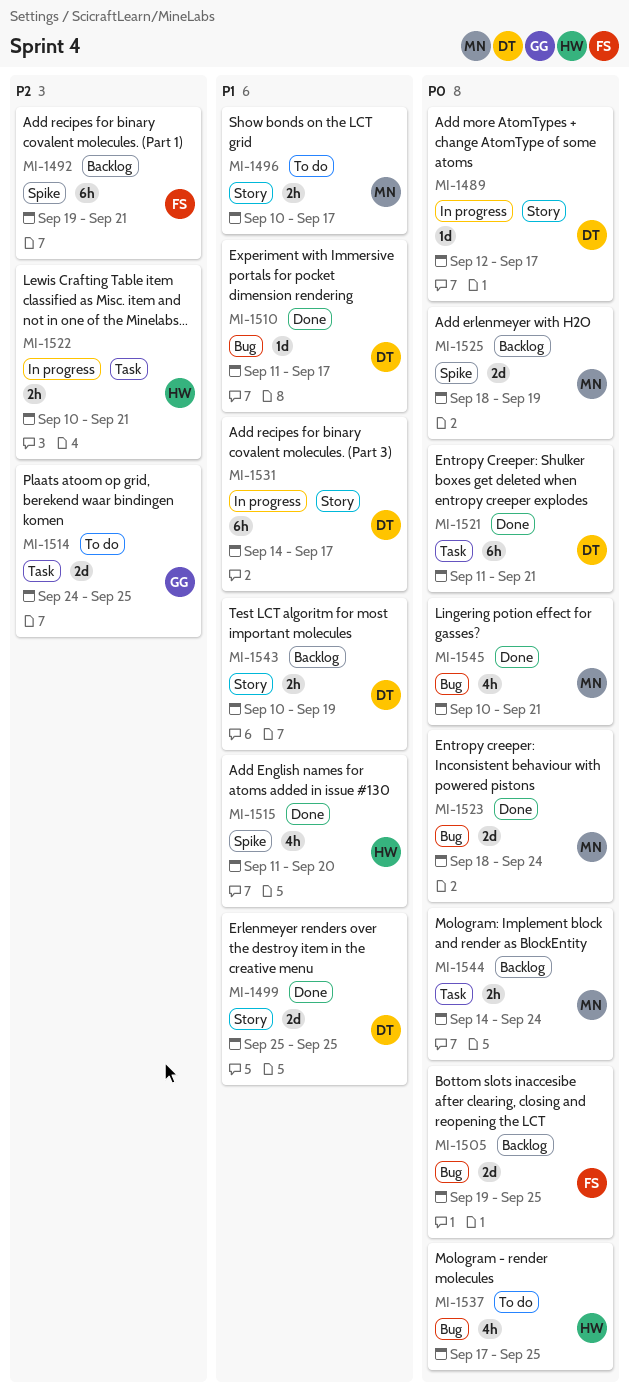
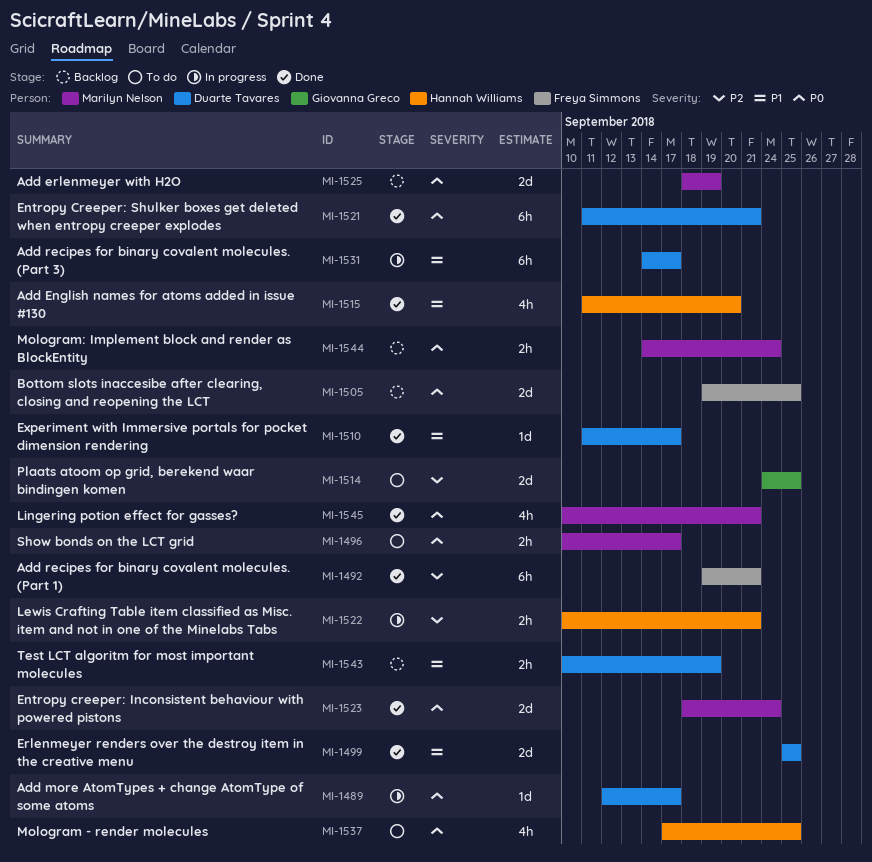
MI-1492, status: Backlog -> Done
MI-1496, priority: P1 -> P0

